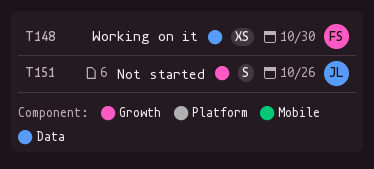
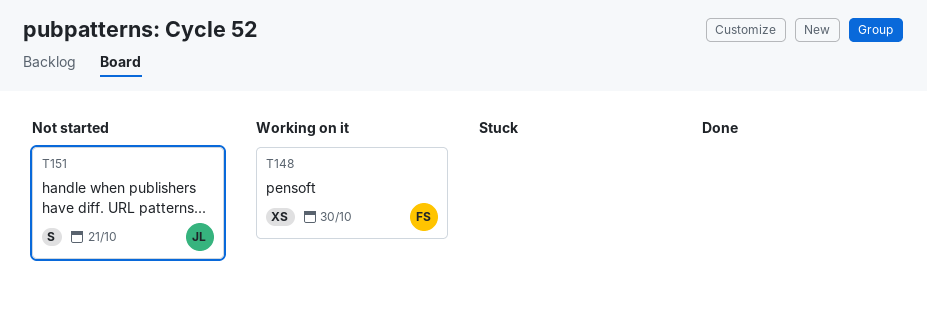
T151, due: Oct 26 -> Oct 21

